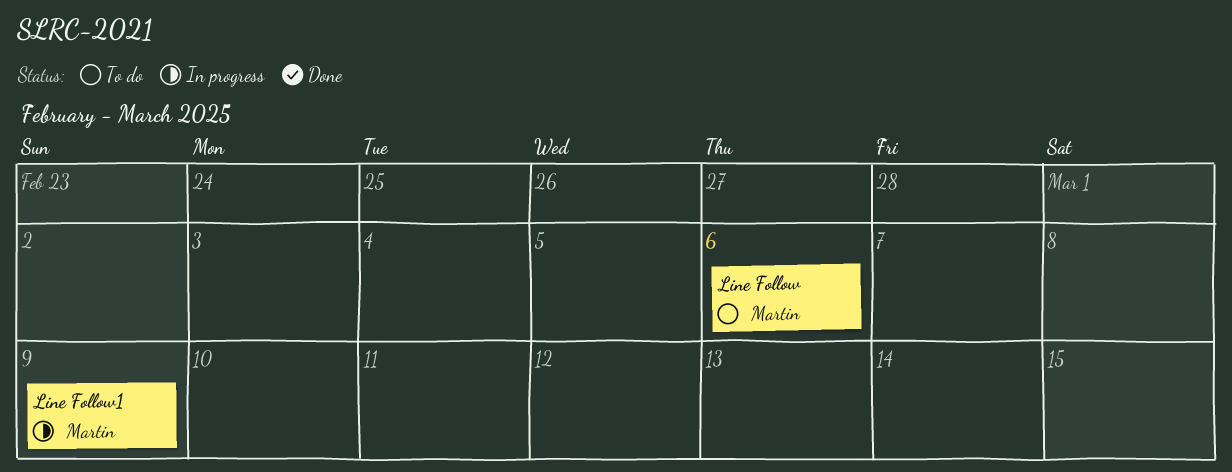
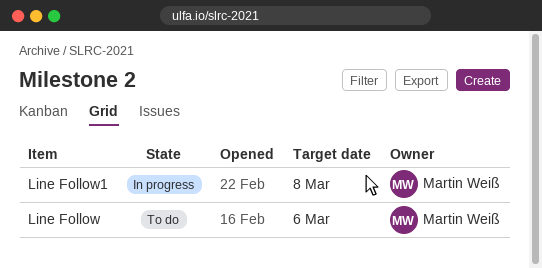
Line Follow1, due: Mar 9 -> Mar 8

